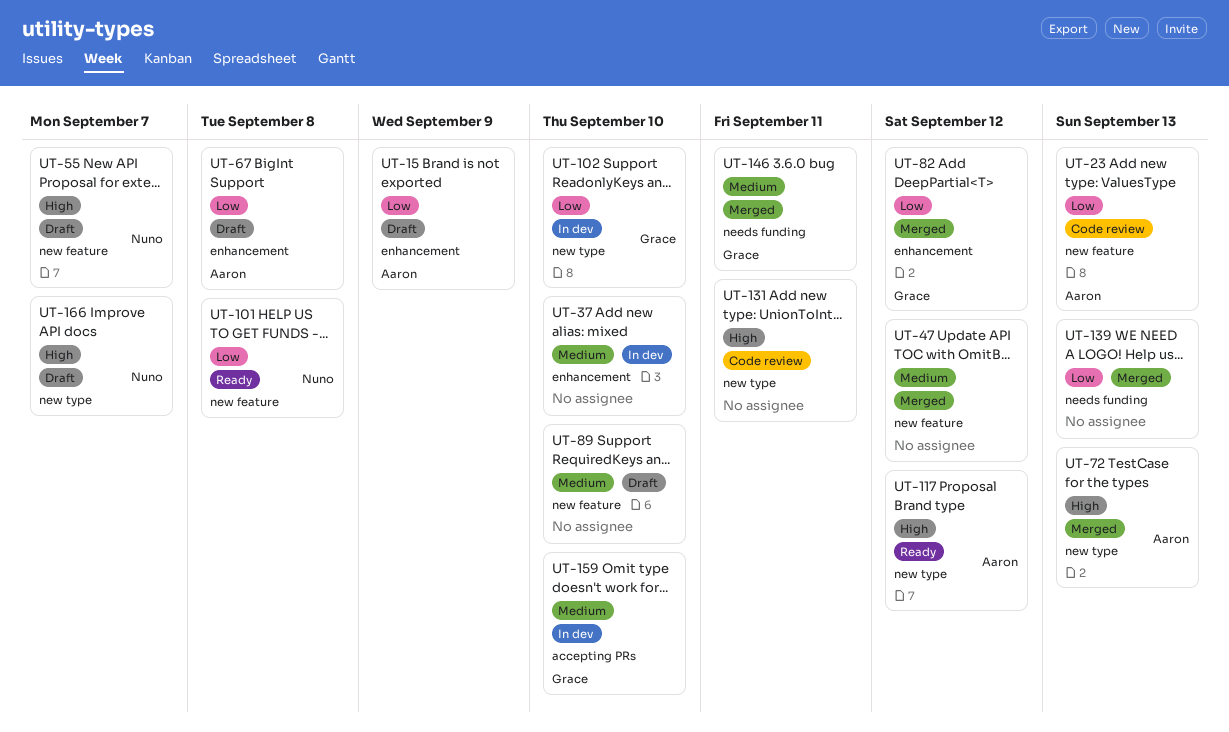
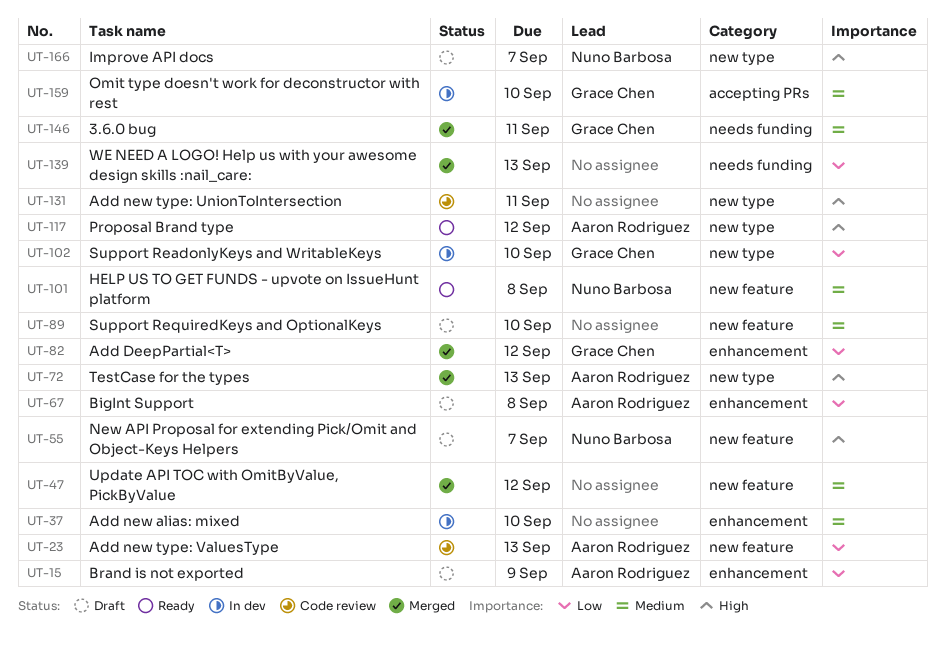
UT-101, priority: Low -> Medium

